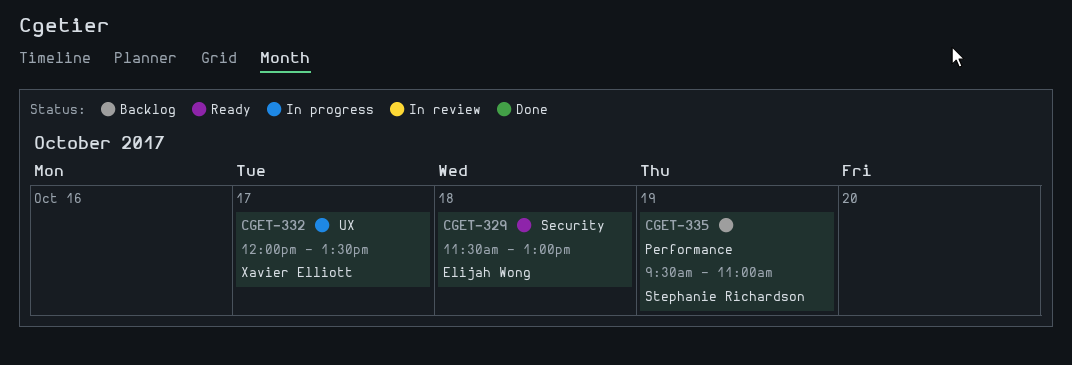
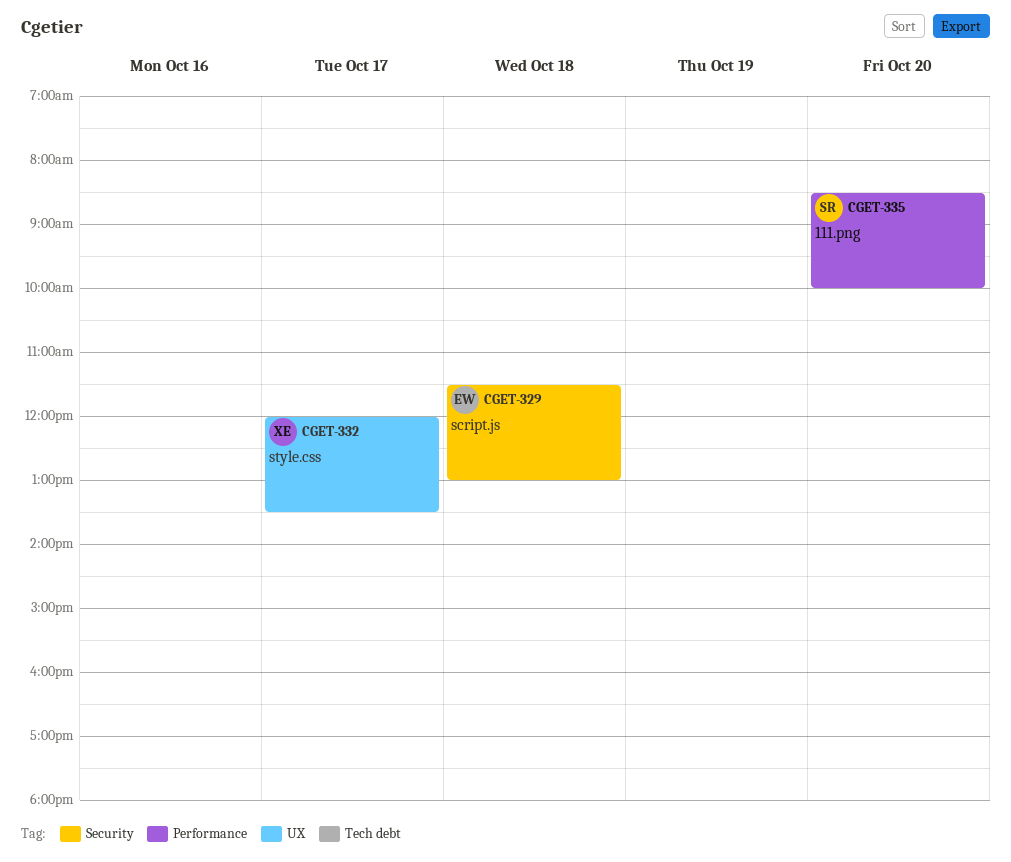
CGET-335, day: Oct 19 -> Oct 20
CGET-335, begins: 09:30 -> 08:30
CGET-335, ends: 11:00 -> 10:00

